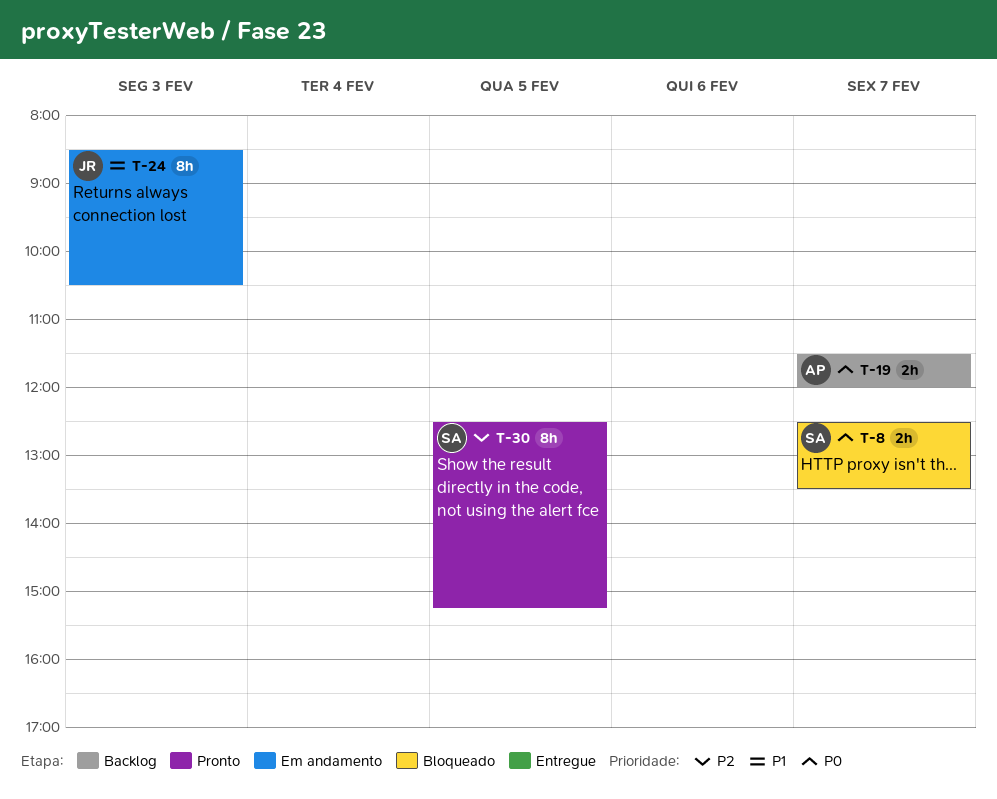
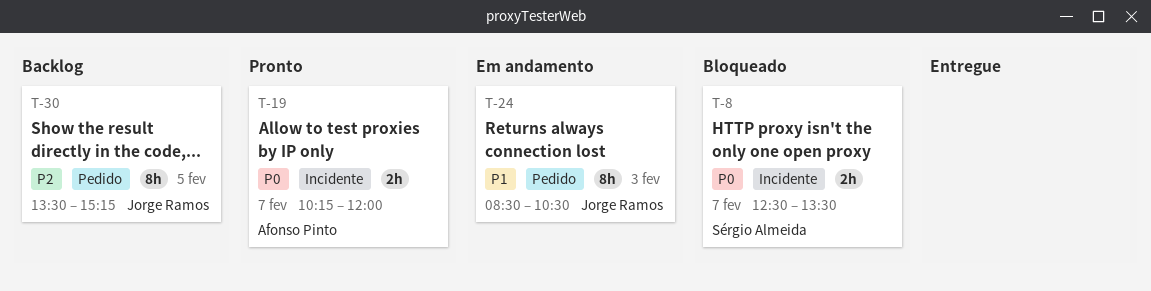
T-19, status: Backlog -> Pronto
T-19, begins: 11:30 -> 10:15
T-30, status: Pronto -> Backlog
T-30, owner: Sérgio Almeida -> Jorge Ramos
T-30, begins: 12:30 -> 13:30

